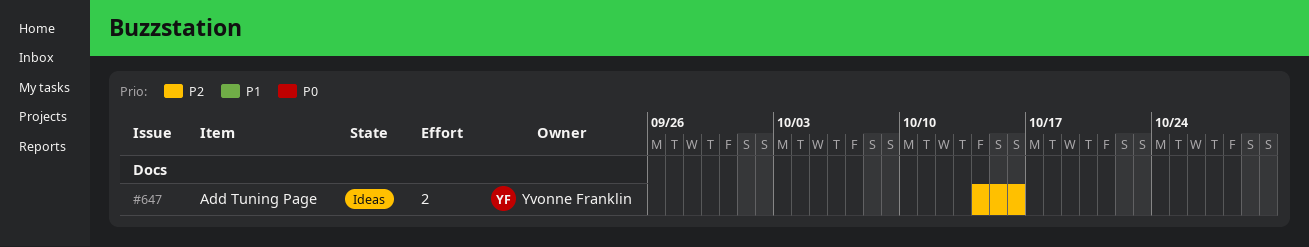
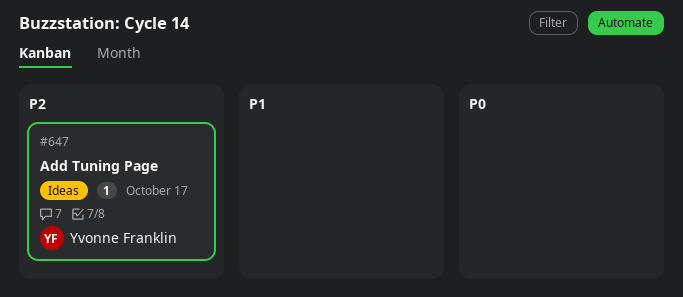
#647, estimate: 2 -> 1
#647, due: Oct 16 -> Oct 17

